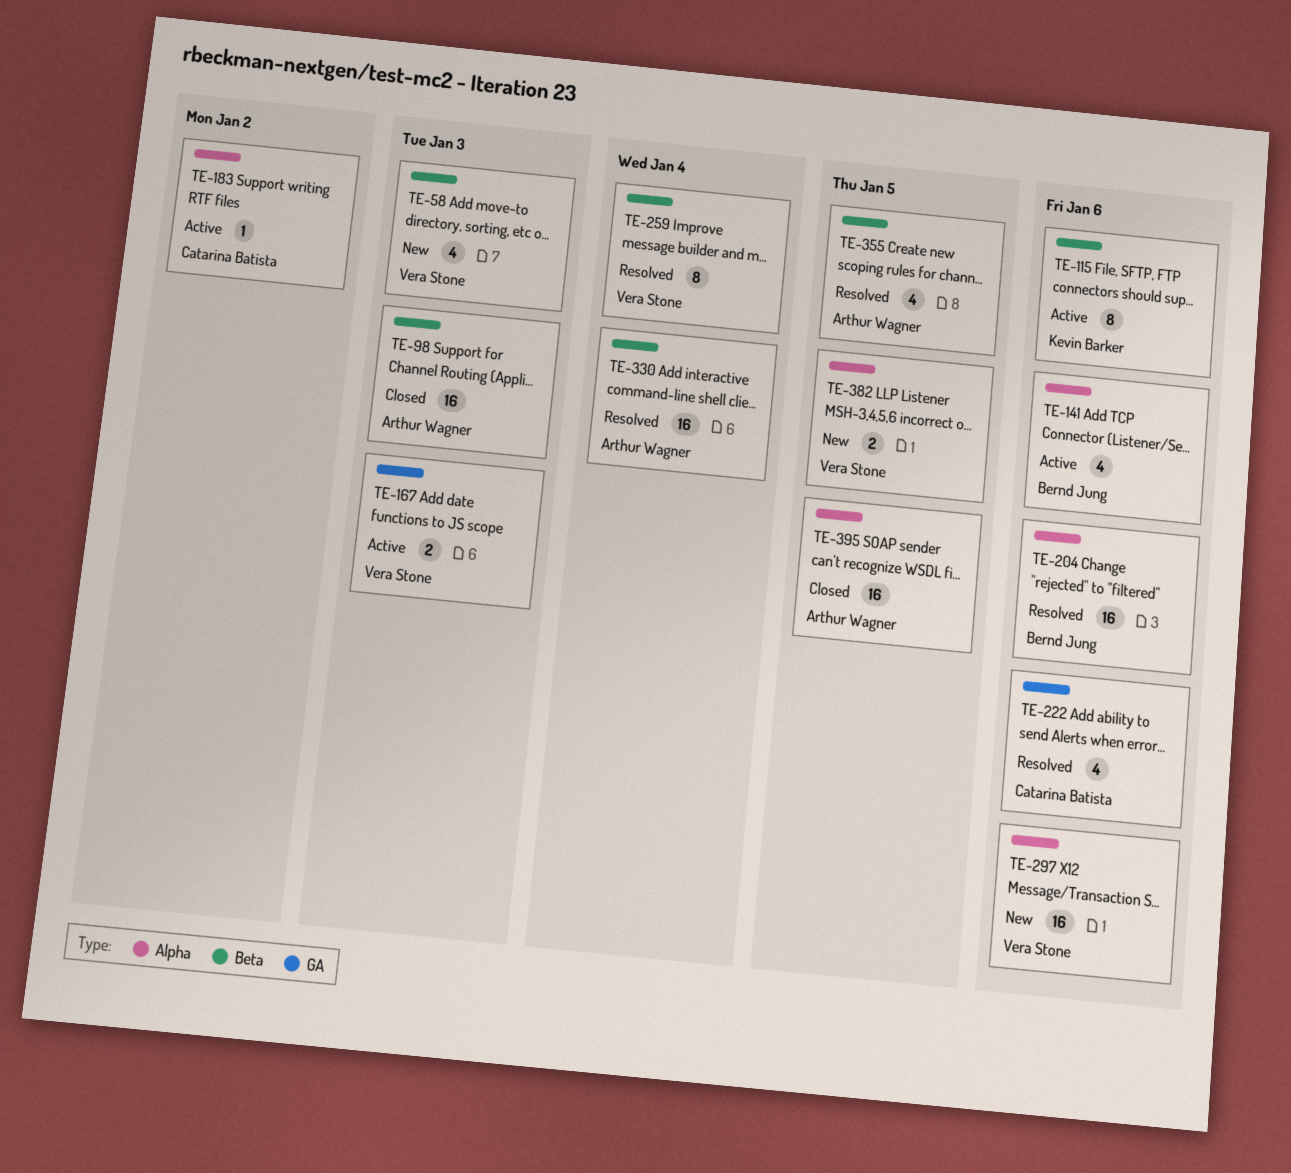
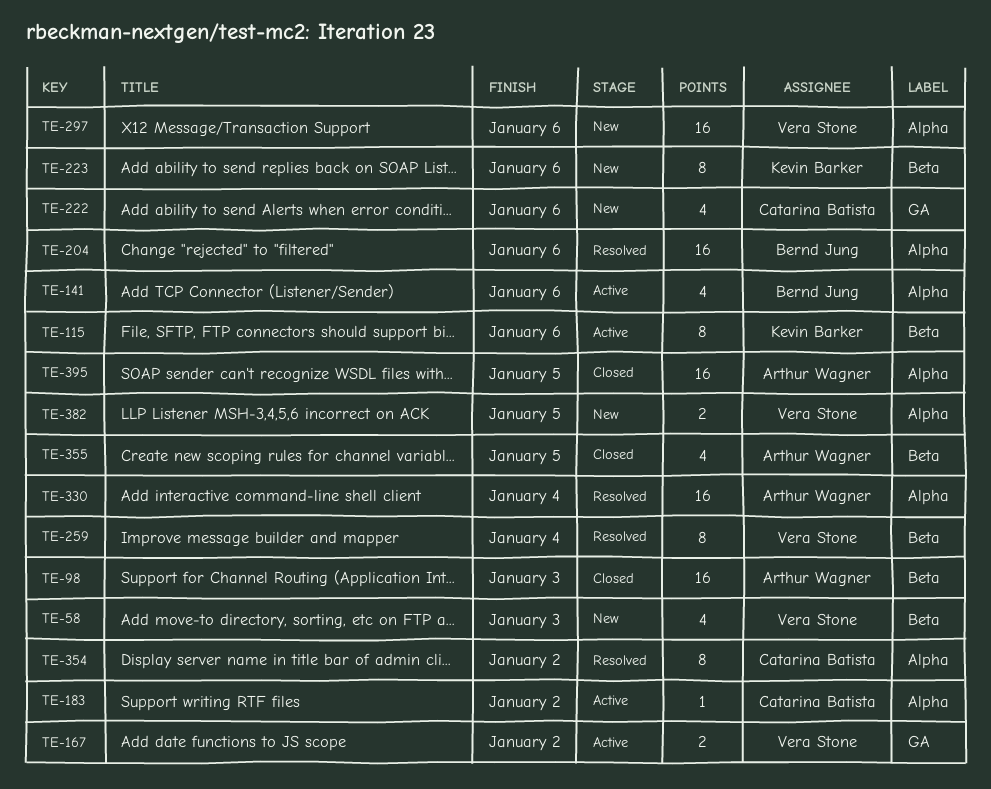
TE-167, due: Jan 3 -> Jan 2
TE-222, status: Resolved -> New
TE-223: none -> present
TE-330, label: Beta -> Alpha
TE-354: none -> present
TE-355, status: Resolved -> Closed

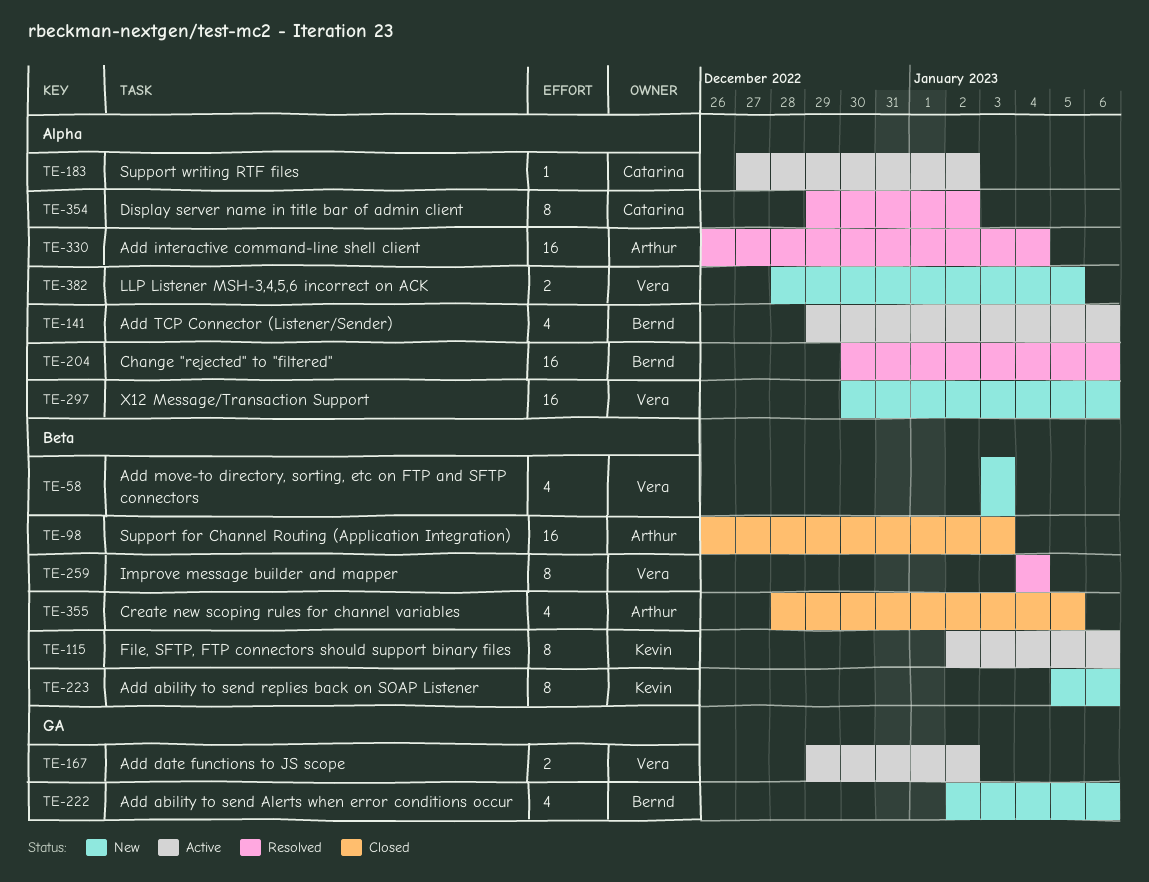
TE-222, owner: Catarina Batista -> Bernd Jung
TE-395: present -> none

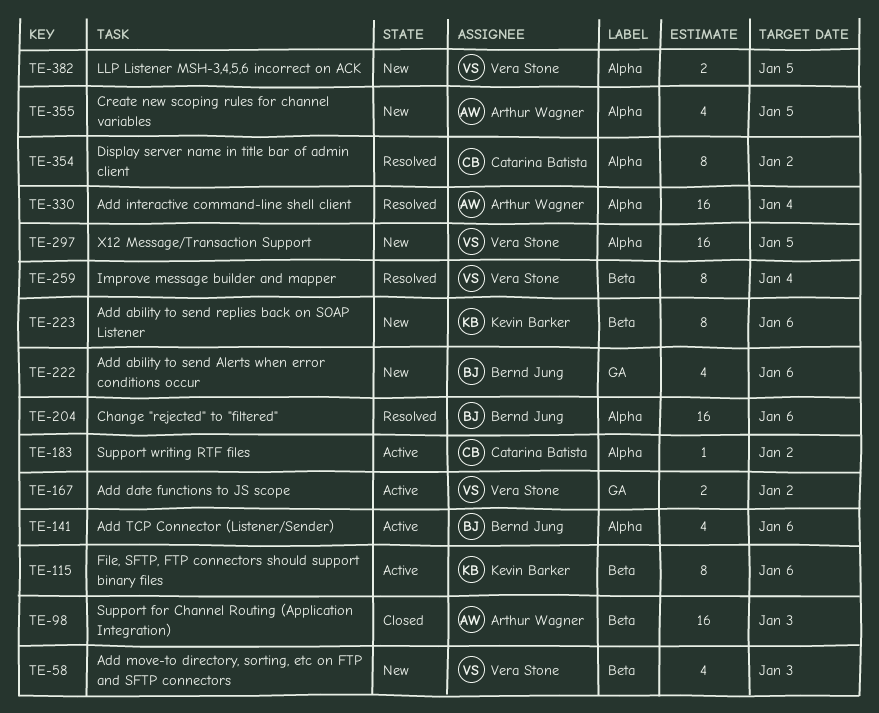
TE-297, due: Jan 6 -> Jan 5
TE-355, status: Closed -> New
TE-355, label: Beta -> Alpha

